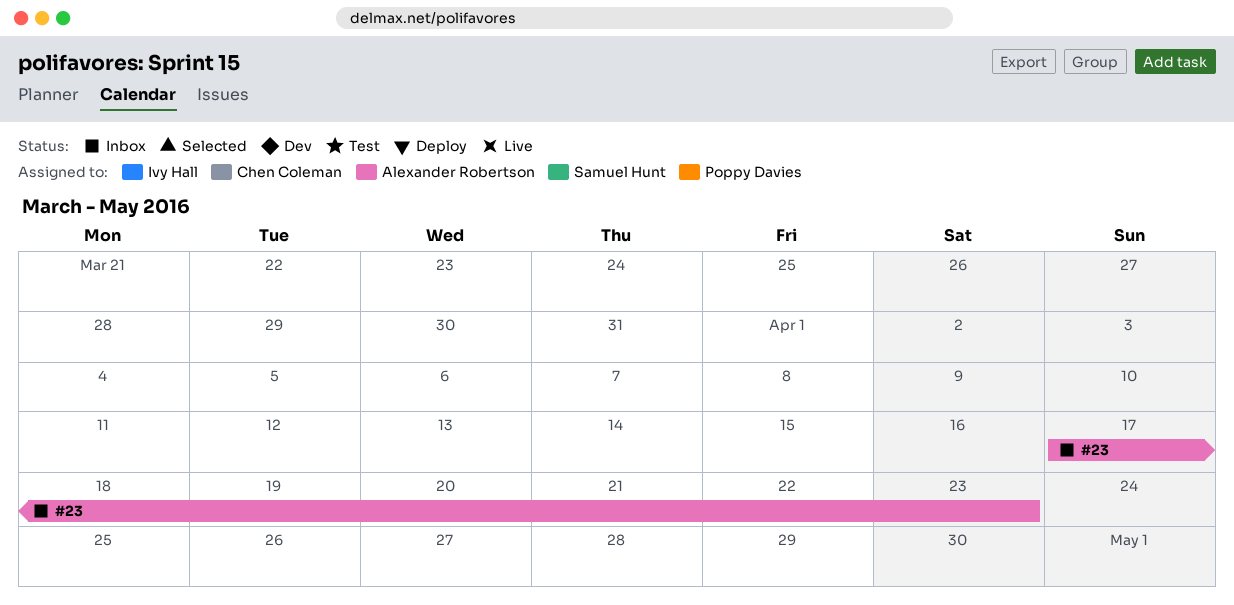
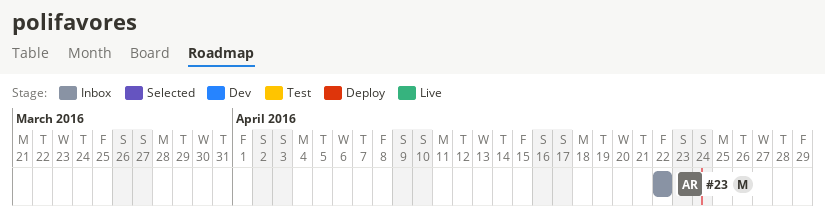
#23, start: Apr 17 -> Apr 22
#23, due: Apr 23 -> Apr 22

